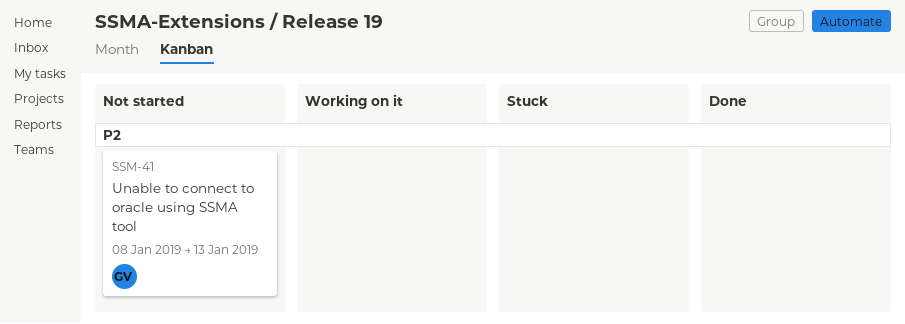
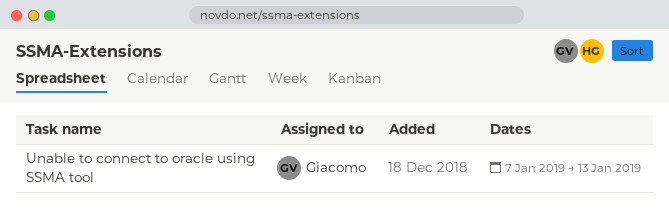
Unable to connect to oracle using SSMA tool, start: Jan 8 -> Jan 7

